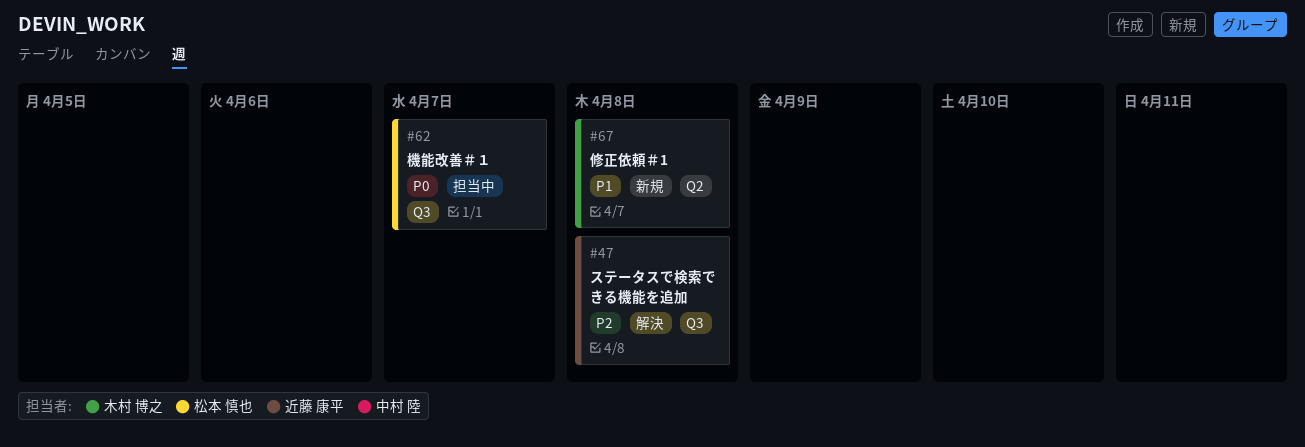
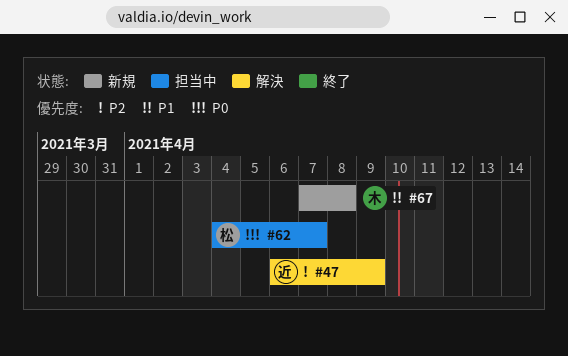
#47, due: Apr 8 -> Apr 9

